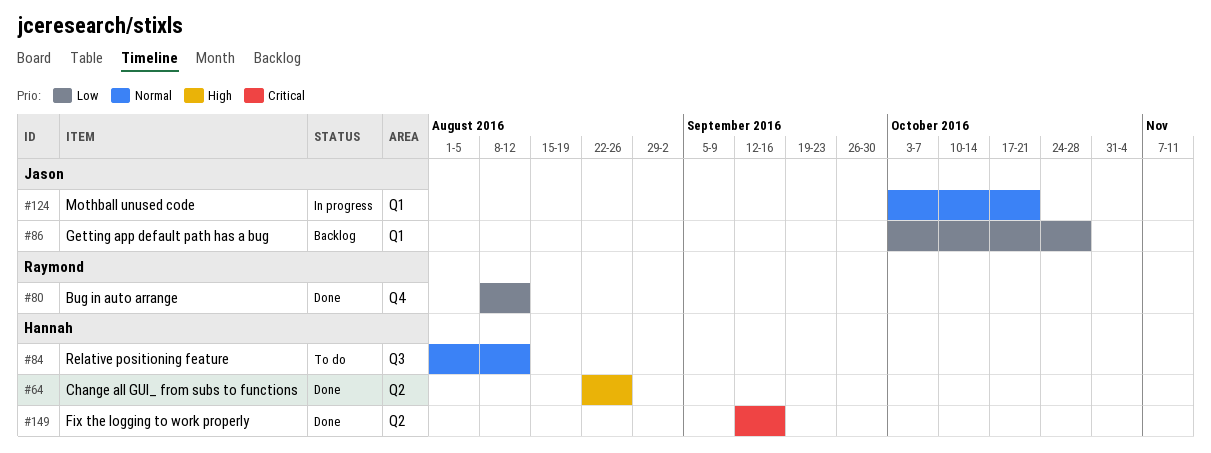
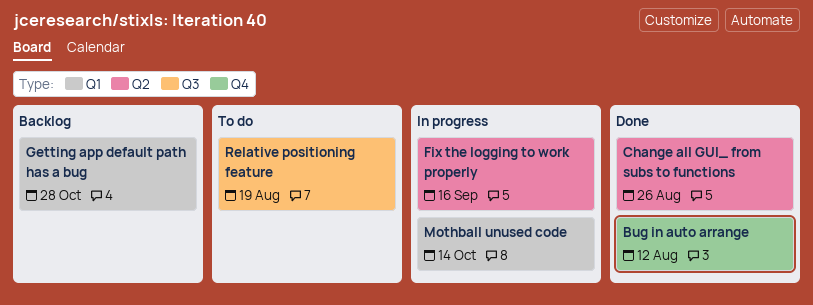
Fix the logging to work properly, status: Done -> In progress
Mothball unused code, due: Oct 21 -> Oct 14
Relative positioning feature, due: Aug 12 -> Aug 19

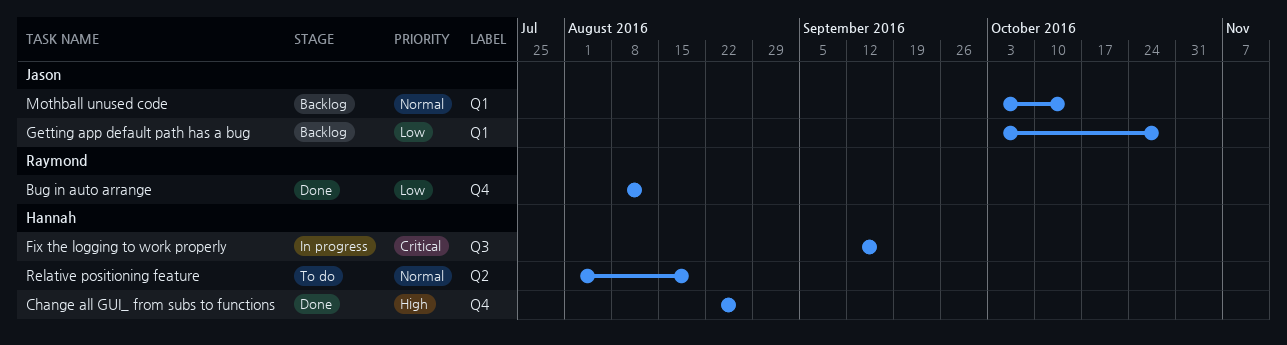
Change all GUI_ from subs to functions, label: Q2 -> Q4
Fix the logging to work properly, label: Q2 -> Q3
Mothball unused code, status: In progress -> Backlog
Relative positioning feature, label: Q3 -> Q2

